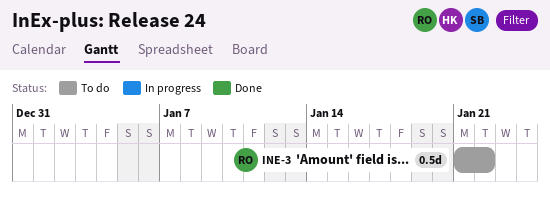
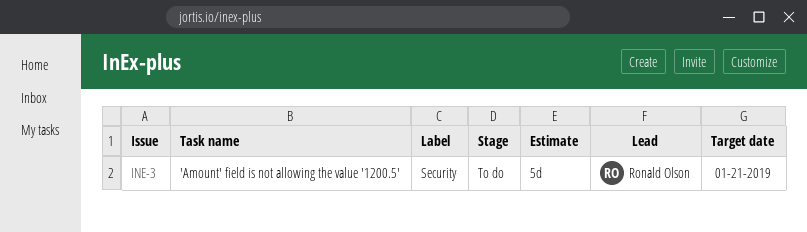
INE-3, estimate: 0.5d -> 5d
INE-3, due: Jan 22 -> Jan 21

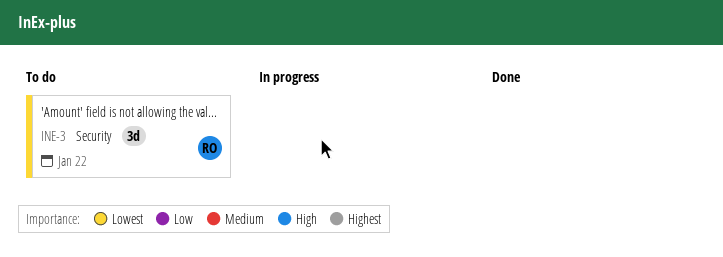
INE-3, estimate: 5d -> 3d
INE-3, due: Jan 21 -> Jan 22

